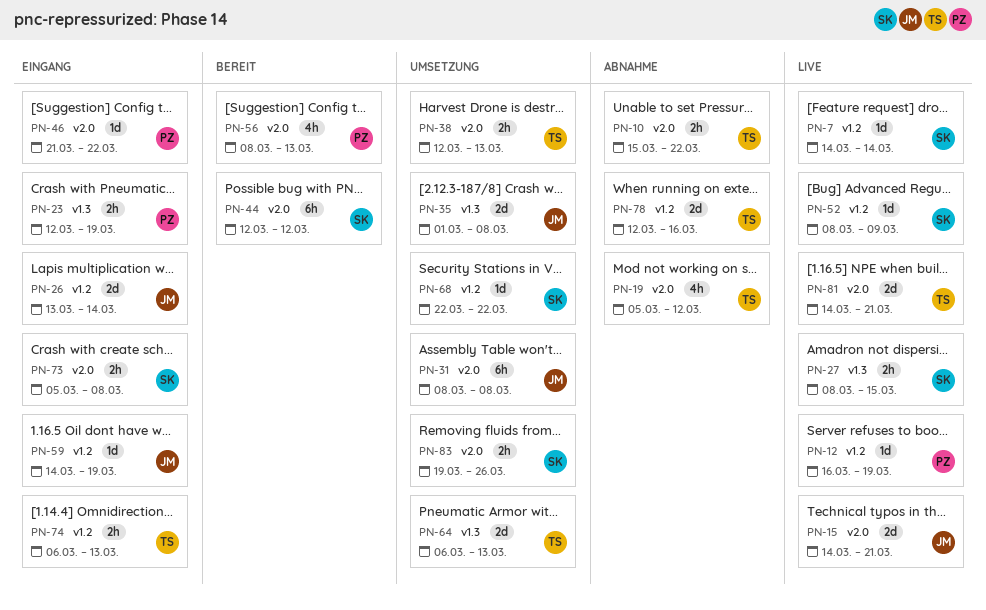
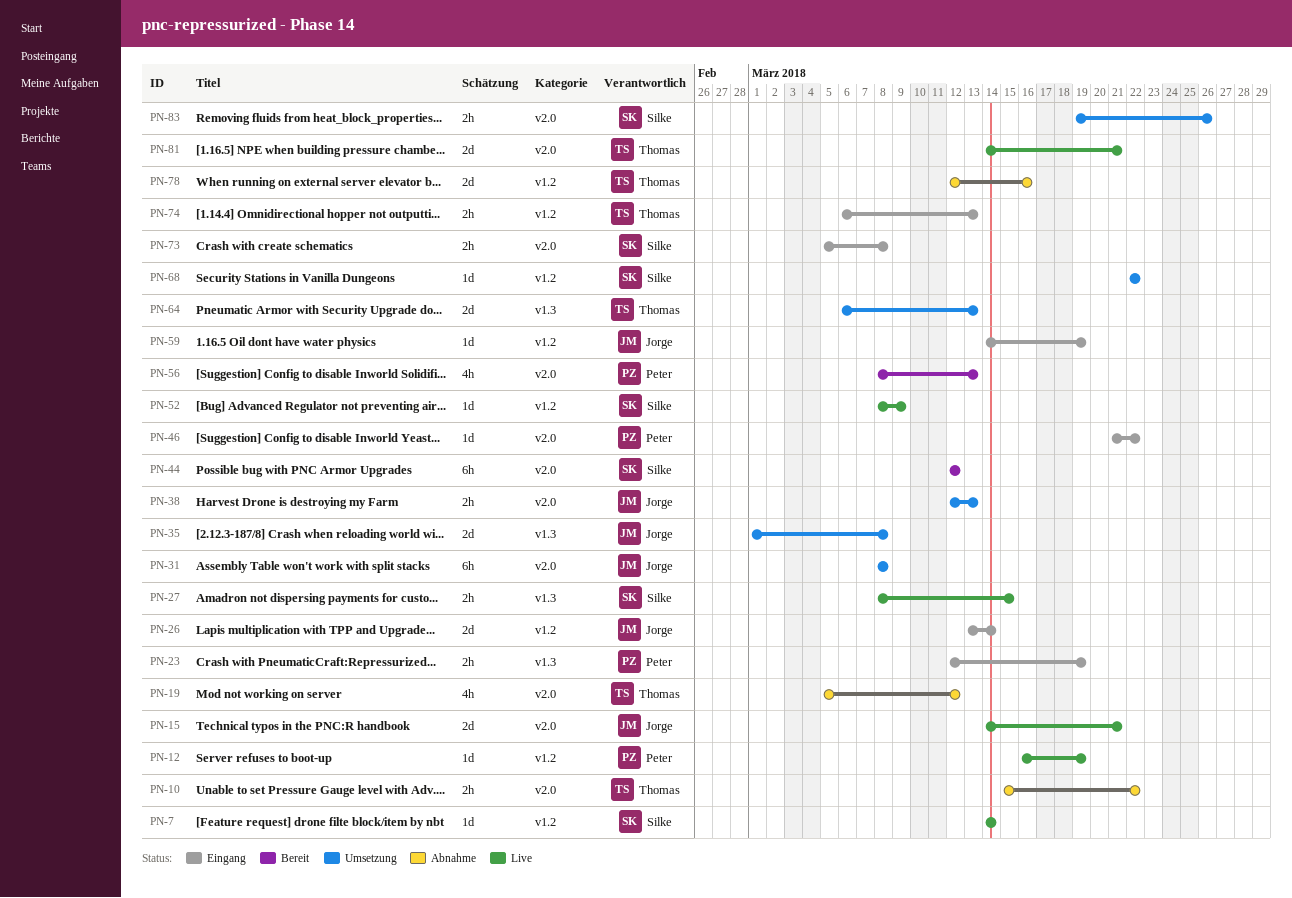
PN-38, owner: Thomas -> Jorge

